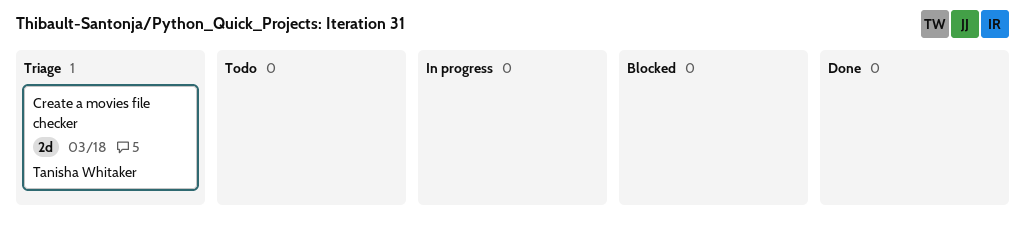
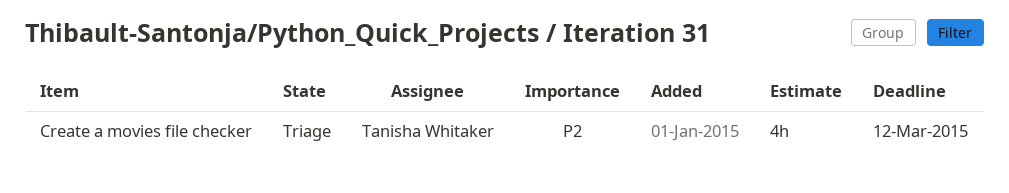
Create a movies file checker, estimate: 2d -> 4h
Create a movies file checker, due: Mar 18 -> Mar 12

